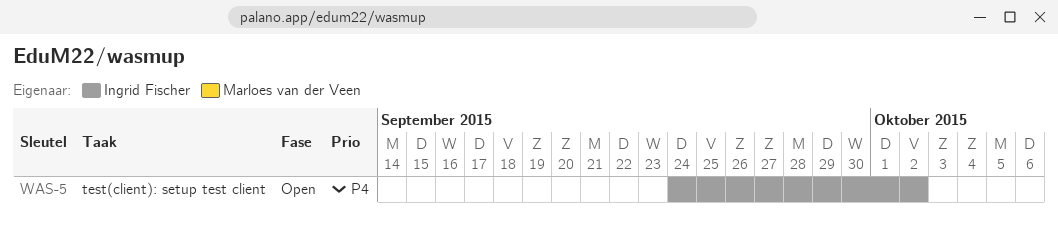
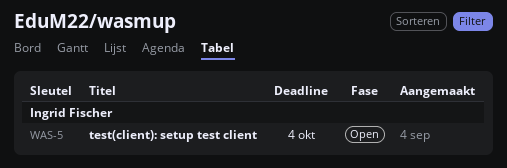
WAS-5, due: Oct 2 -> Oct 4

